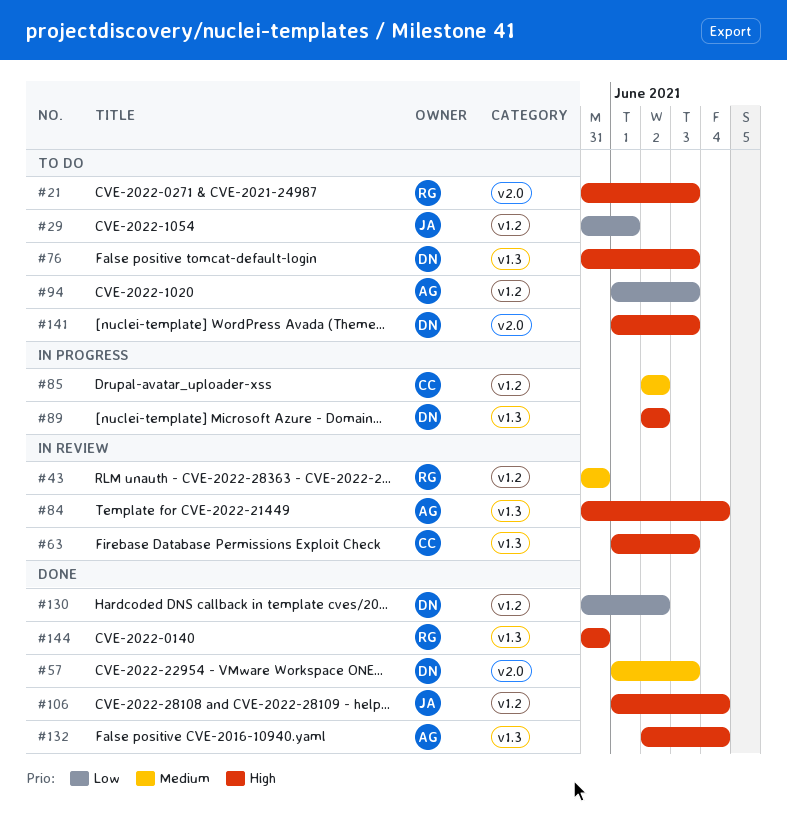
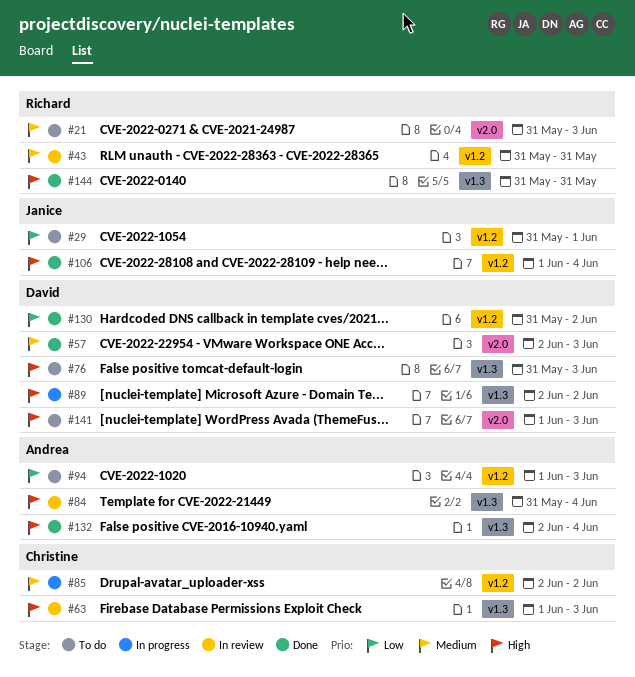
#21, priority: High -> Medium
#57, start: Jun 1 -> Jun 2

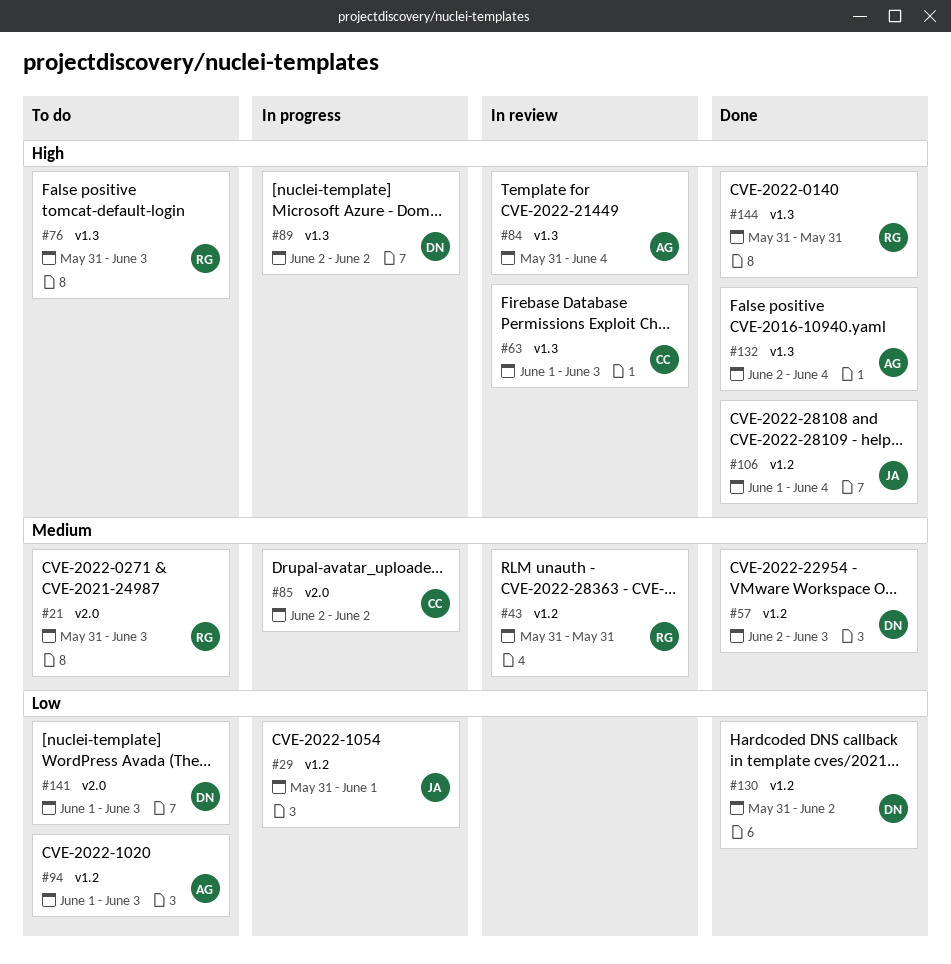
#29, status: To do -> In progress
#57, label: v2.0 -> v1.2
#76, owner: David -> Richard
#85, label: v1.2 -> v2.0
#141, priority: High -> Low

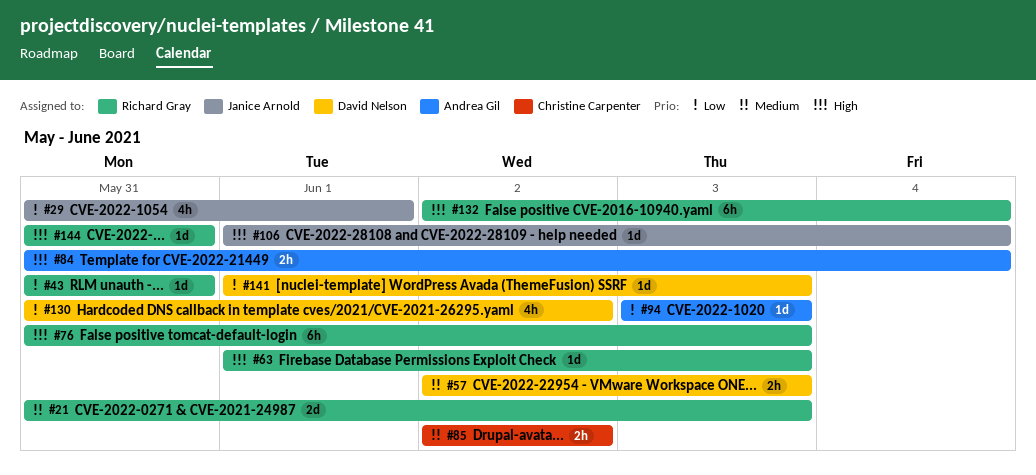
#43, priority: Medium -> Low
#63, owner: Christine Carpenter -> Richard Gray
#89: present -> none
#94, start: Jun 1 -> Jun 3
#132, owner: Andrea Gil -> Richard Gray

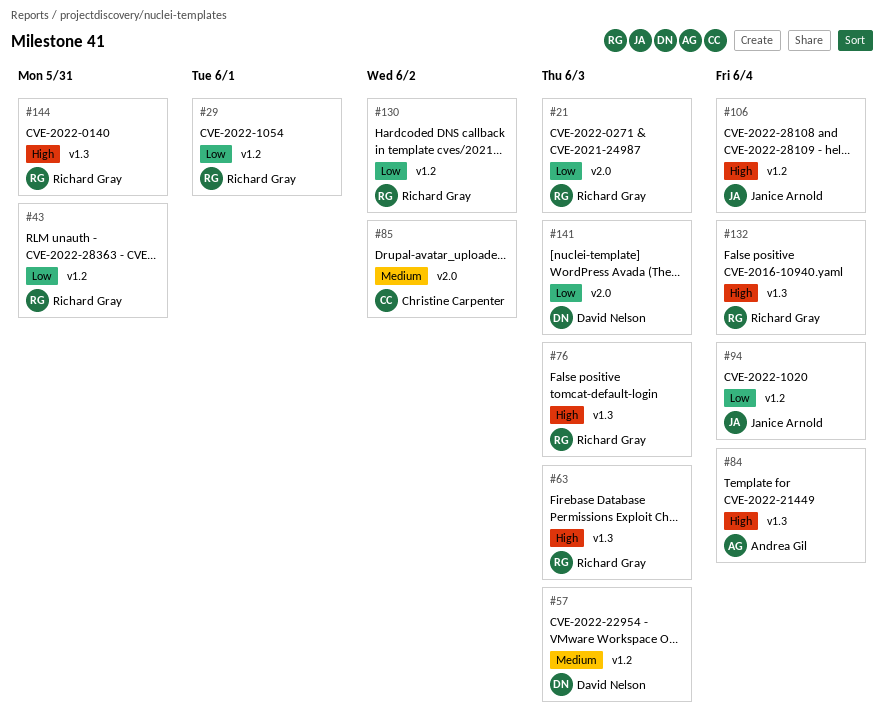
#21, priority: Medium -> Low
#29, owner: Janice Arnold -> Richard Gray
#94, owner: Andrea Gil -> Janice Arnold
#94, due: Jun 3 -> Jun 4
#130, owner: David Nelson -> Richard Gray

